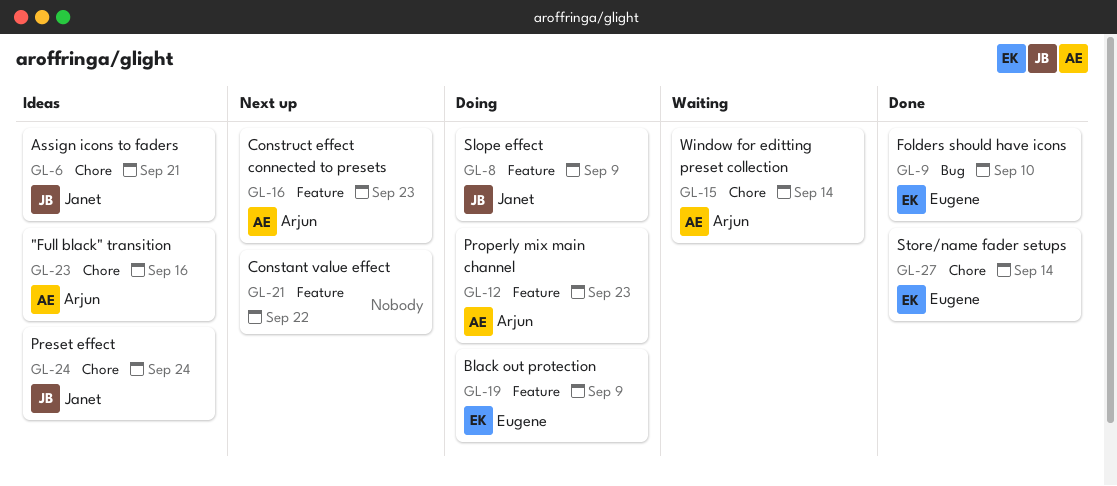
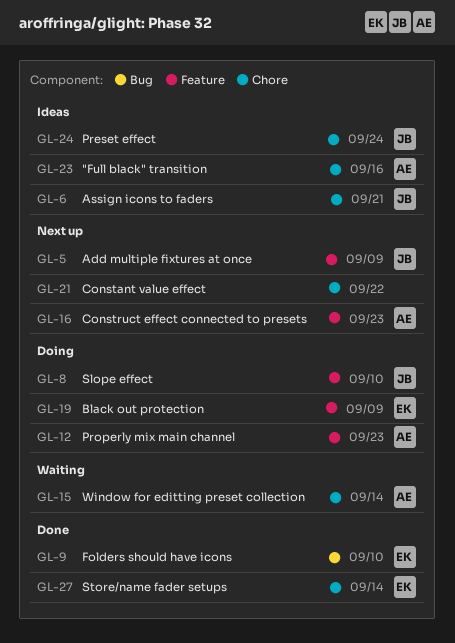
GL-5: none -> present
GL-8, due: Sep 9 -> Sep 10
GL-21, label: Feature -> Chore

